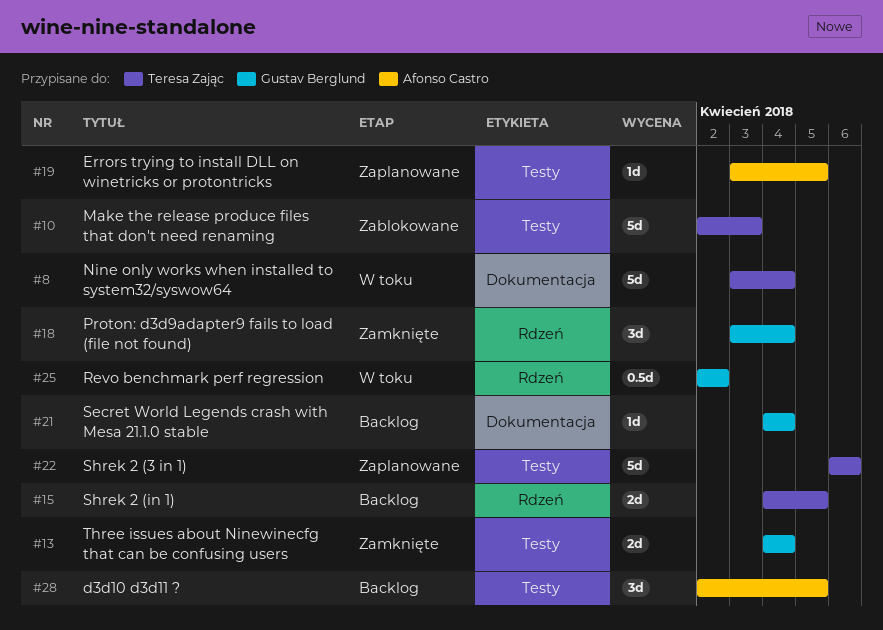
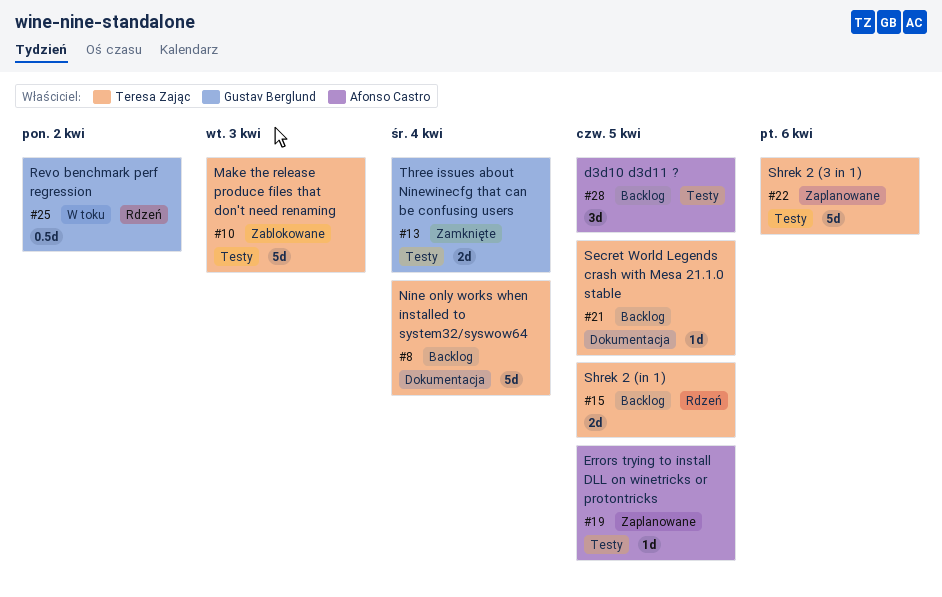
#8, status: W toku -> Backlog
#18: present -> none
#21, owner: Gustav Berglund -> Teresa Zając
#21, due: Apr 4 -> Apr 5

